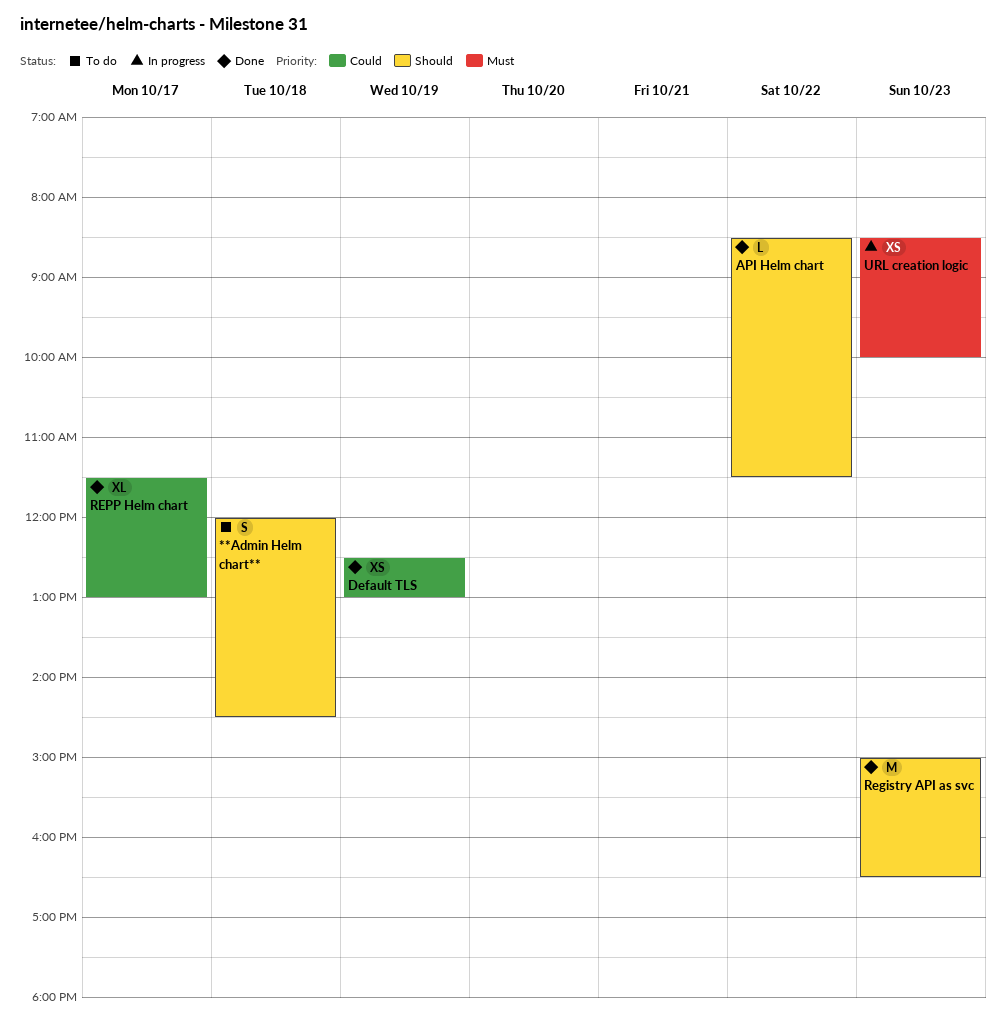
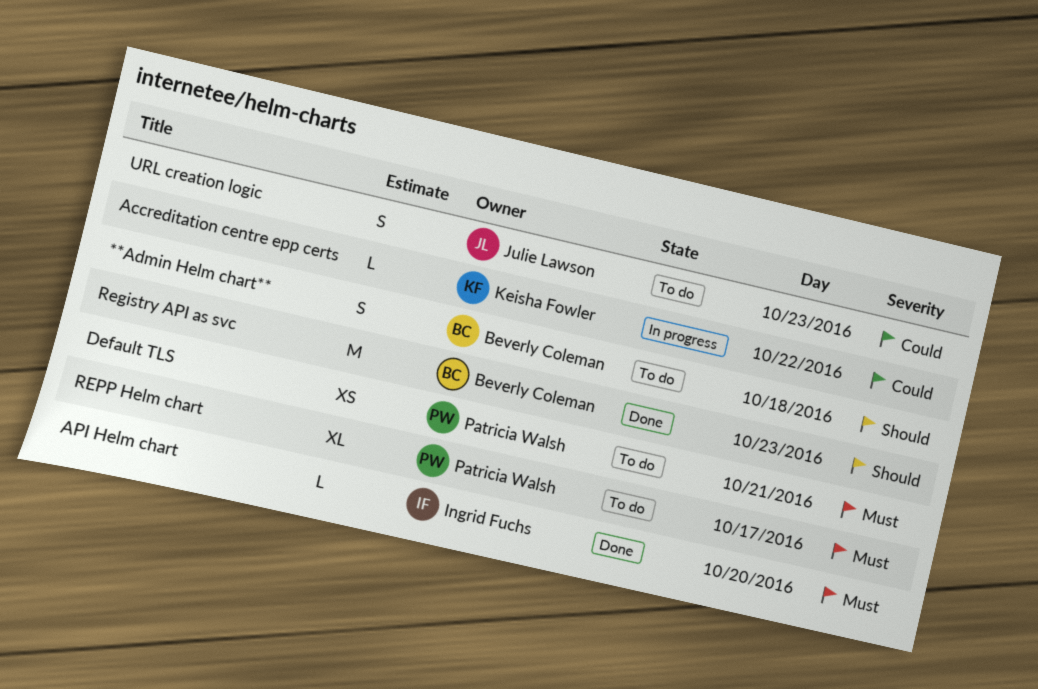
Accreditation centre epp certs: none -> present
API Helm chart, priority: Should -> Must
API Helm chart, day: Oct 22 -> Oct 20
Default TLS, status: Done -> To do
Default TLS, priority: Could -> Must
Default TLS, day: Oct 19 -> Oct 21
REPP Helm chart, status: Done -> To do
REPP Helm chart, priority: Could -> Must
URL creation logic, status: In progress -> To do
URL creation logic, priority: Must -> Could
URL creation logic, estimate: XS -> S

